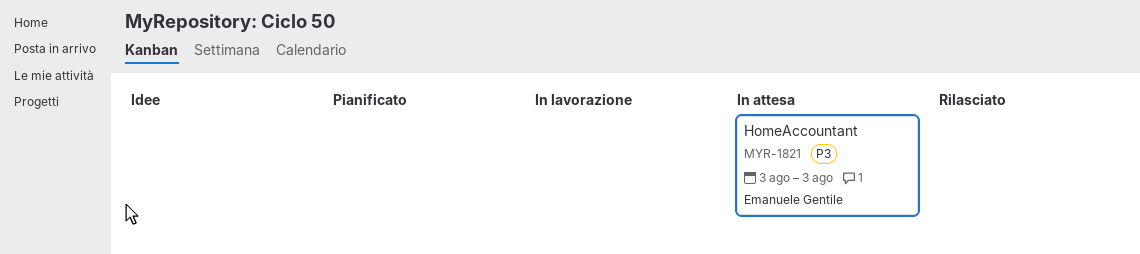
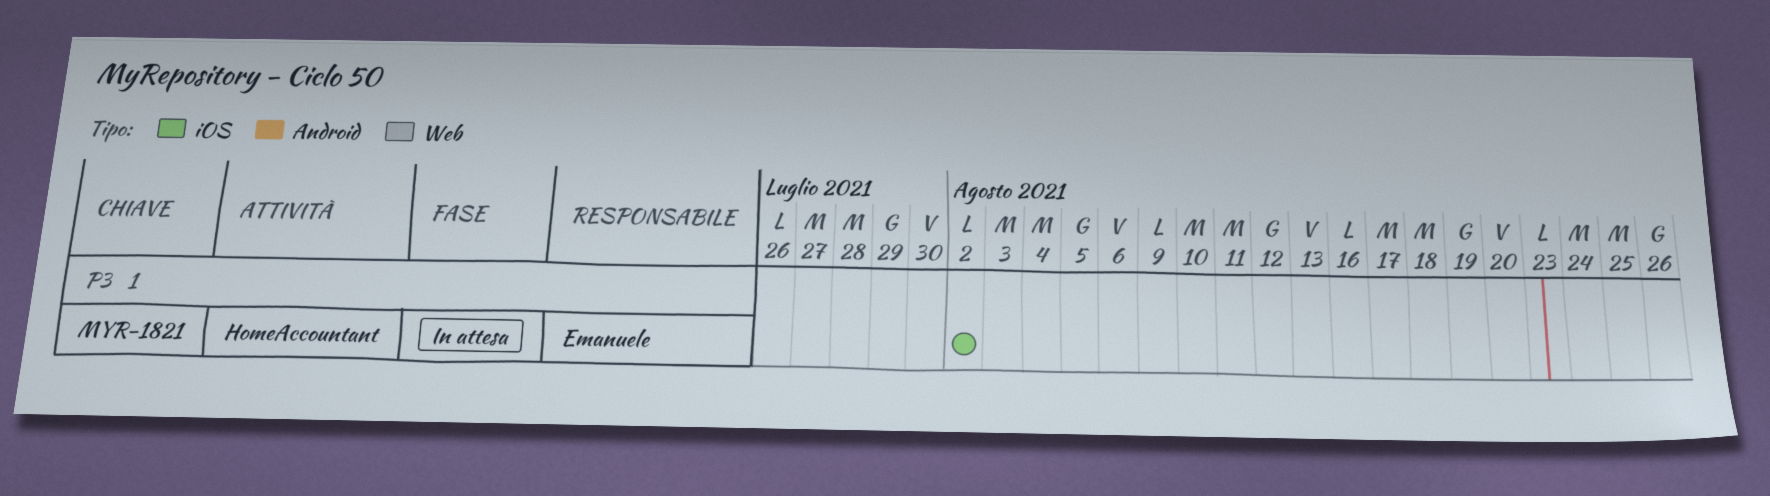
MYR-1821, start: Aug 3 -> Aug 2
MYR-1821, due: Aug 3 -> Aug 2

